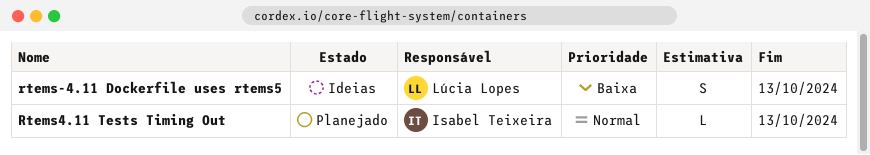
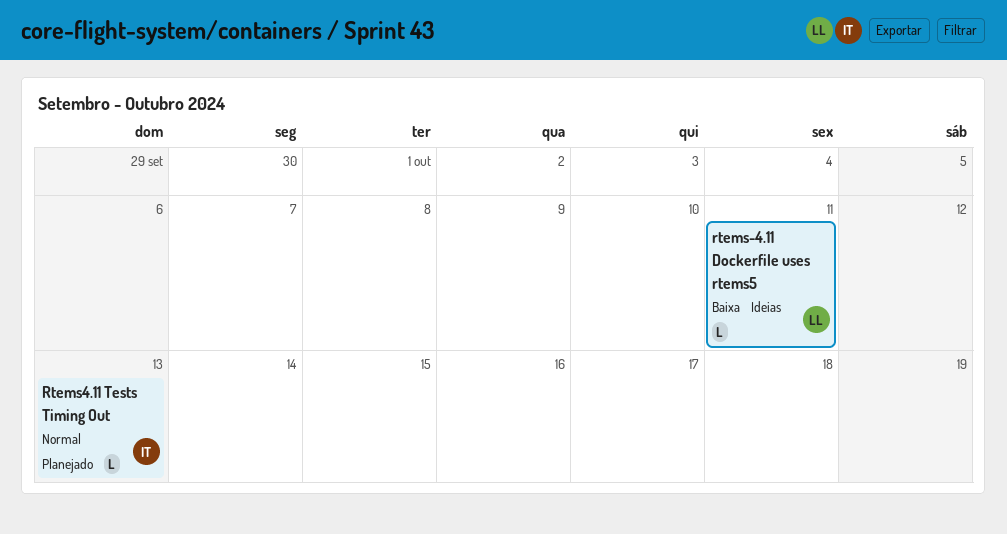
rtems-4.11 Dockerfile uses rtems5, estimate: S -> L
rtems-4.11 Dockerfile uses rtems5, due: Oct 13 -> Oct 11

